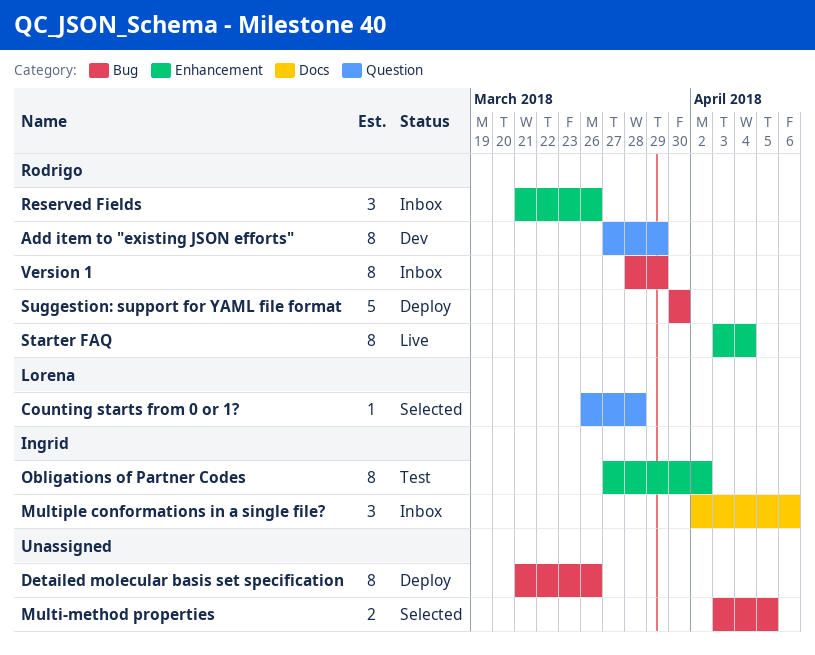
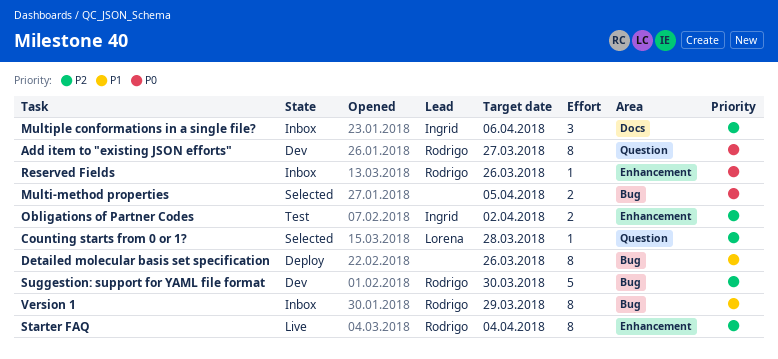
Add item to "existing JSON efforts", due: Mar 29 -> Mar 27
Obligations of Partner Codes, estimate: 8 -> 2
Reserved Fields, estimate: 3 -> 1
Suggestion: support for YAML file format, status: Deploy -> Dev

